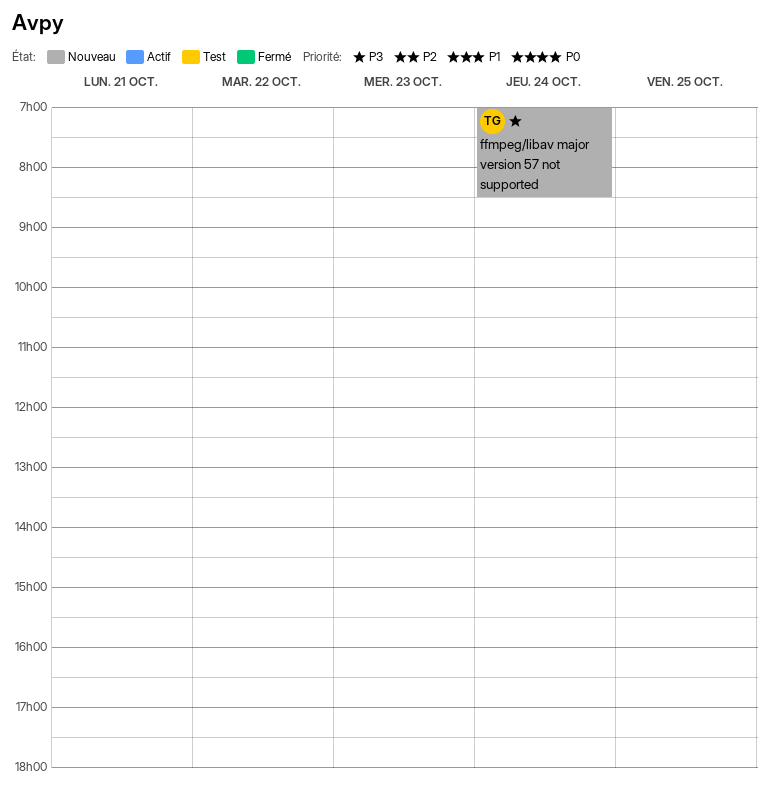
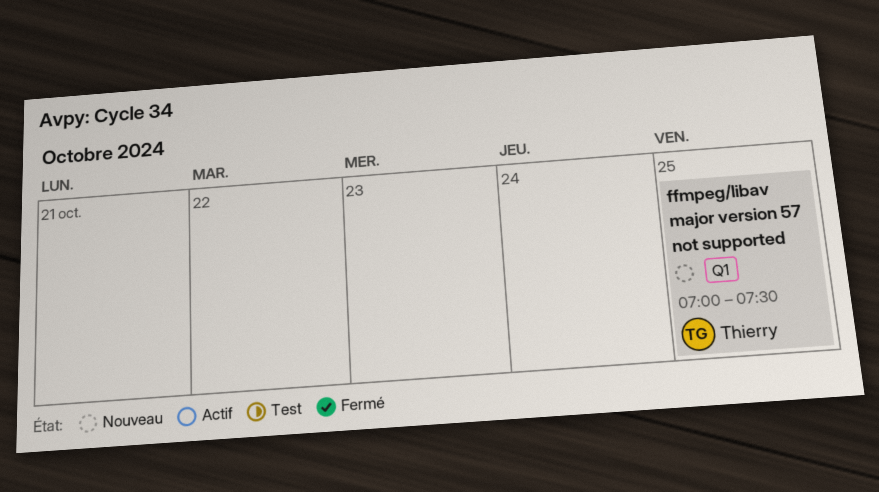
ffmpeg/libav major version 57 not supported, day: Oct 24 -> Oct 25
ffmpeg/libav major version 57 not supported, ends: 08:30 -> 07:30

